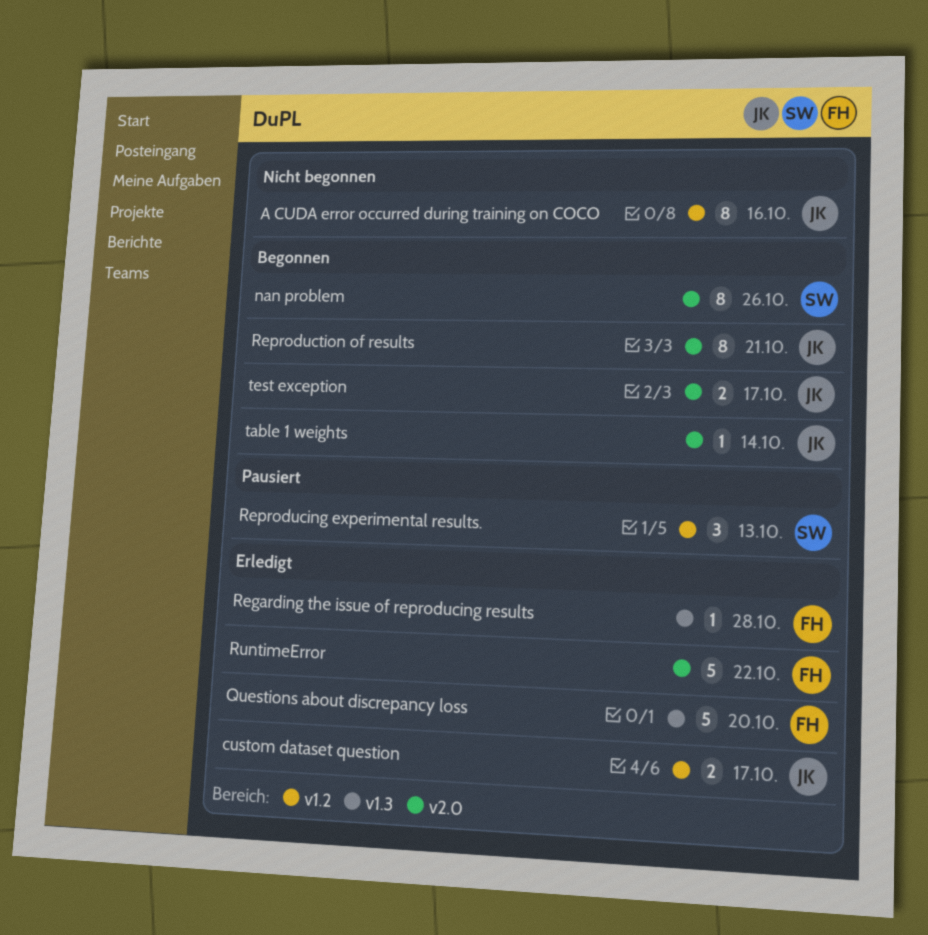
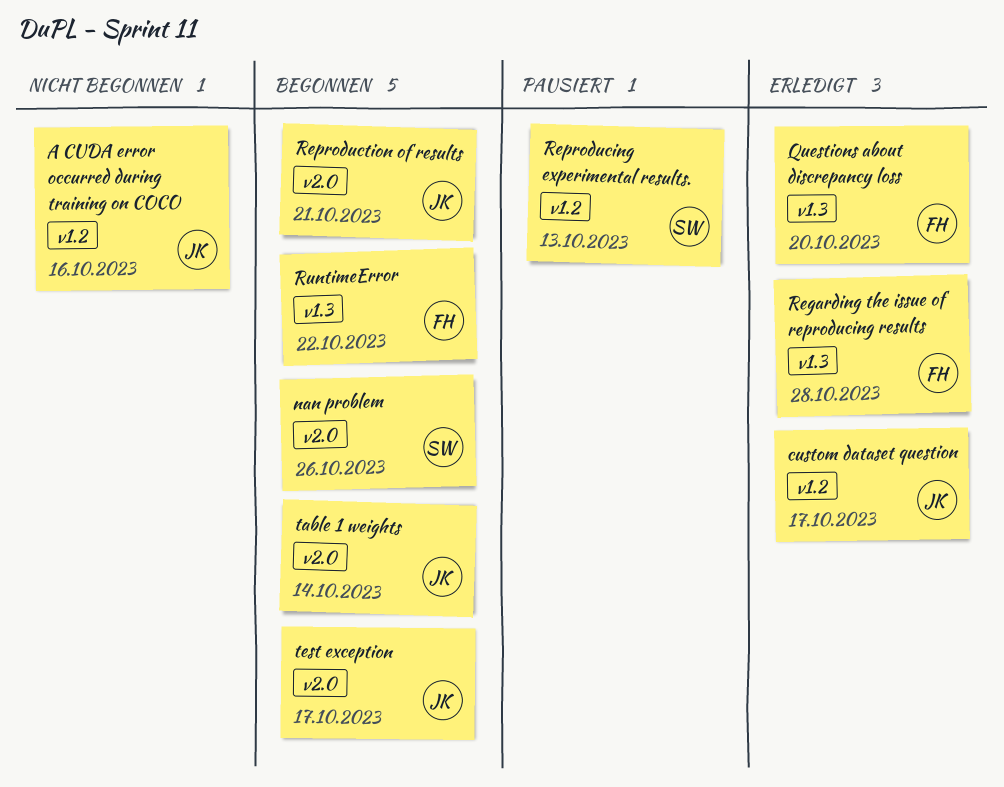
RuntimeError, status: Erledigt -> Begonnen
RuntimeError, label: v2.0 -> v1.3

